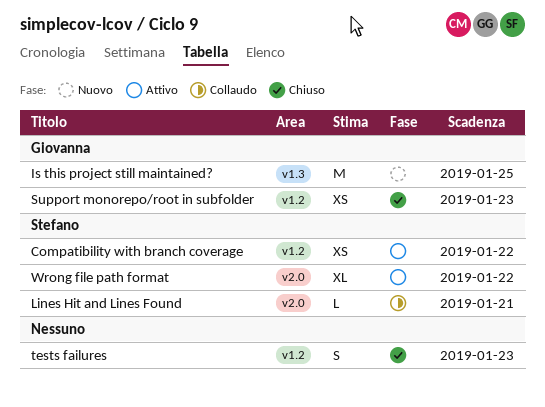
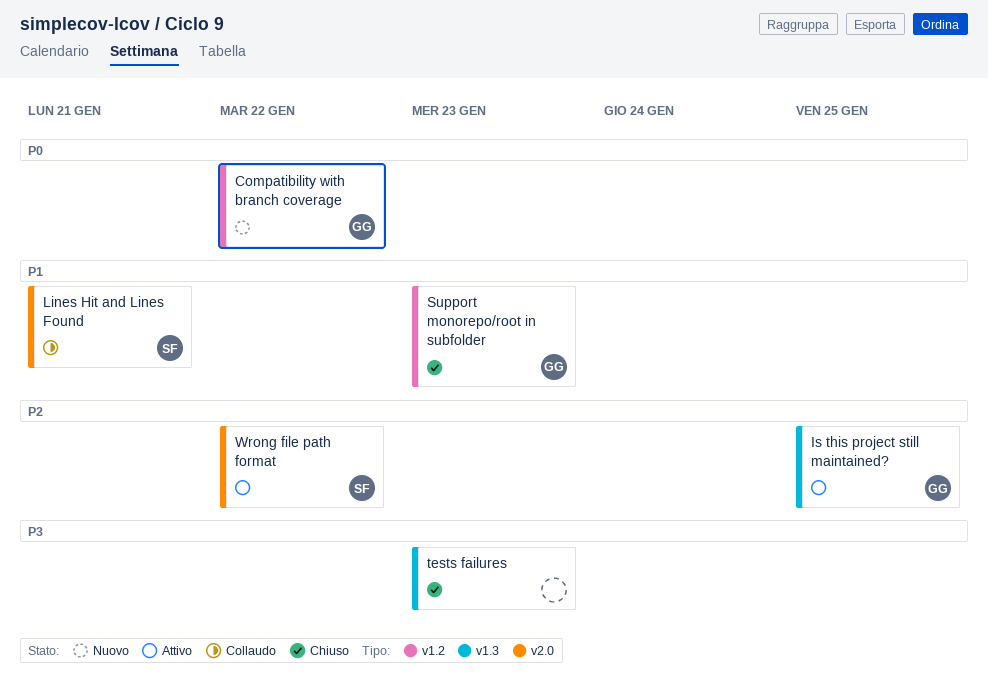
Compatibility with branch coverage, status: Attivo -> Nuovo
Compatibility with branch coverage, owner: Stefano -> Giovanna
Is this project still maintained?, status: Nuovo -> Attivo
tests failures, label: v1.2 -> v1.3

